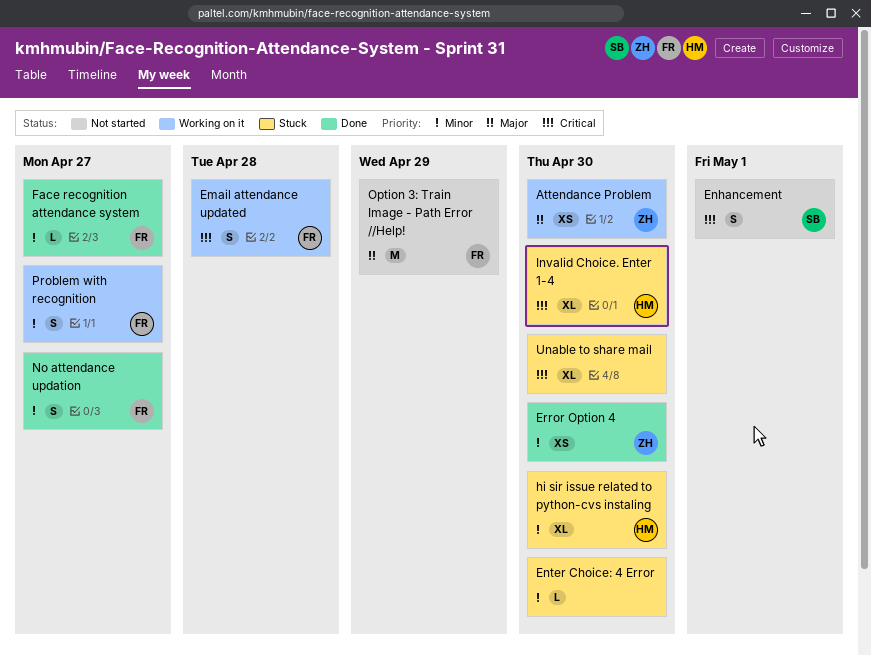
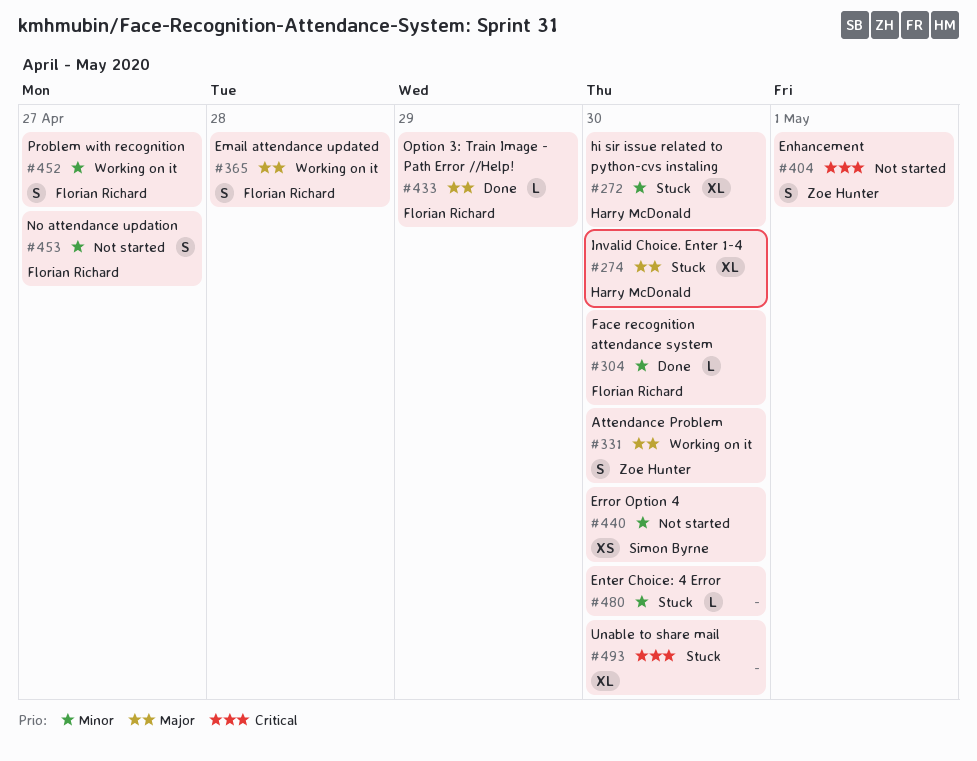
Attendance Problem, estimate: XS -> S
Email attendance updated, priority: Critical -> Major
Enhancement, owner: Simon Byrne -> Zoe Hunter
Error Option 4, status: Done -> Not started
Error Option 4, owner: Zoe Hunter -> Simon Byrne
Face recognition attendance system, due: Apr 27 -> Apr 30
Invalid Choice. Enter 1-4, priority: Critical -> Major
No attendance updation, status: Done -> Not started
Option 3: Train Image - Path Error //Help!, status: Not started -> Done
Option 3: Train Image - Path Error //Help!, estimate: M -> L

